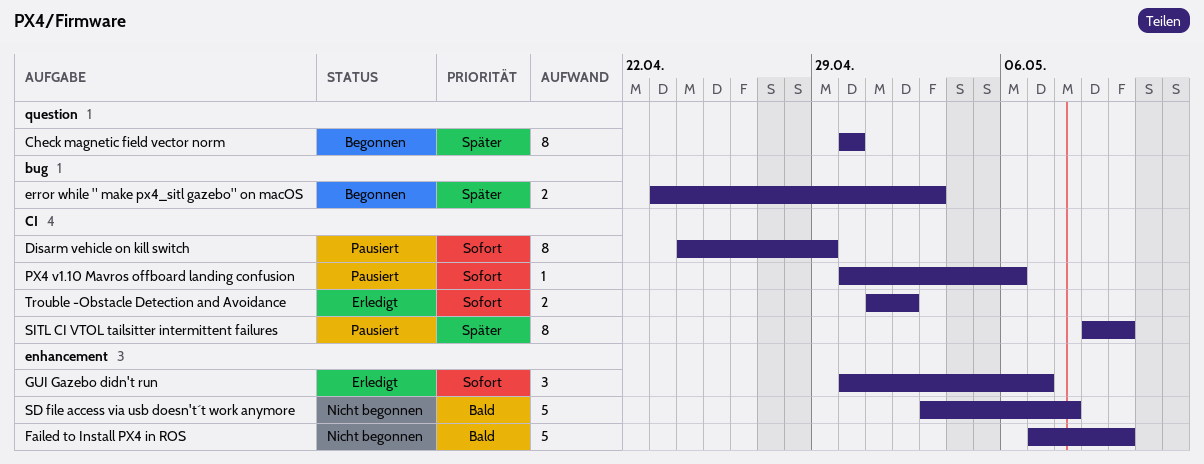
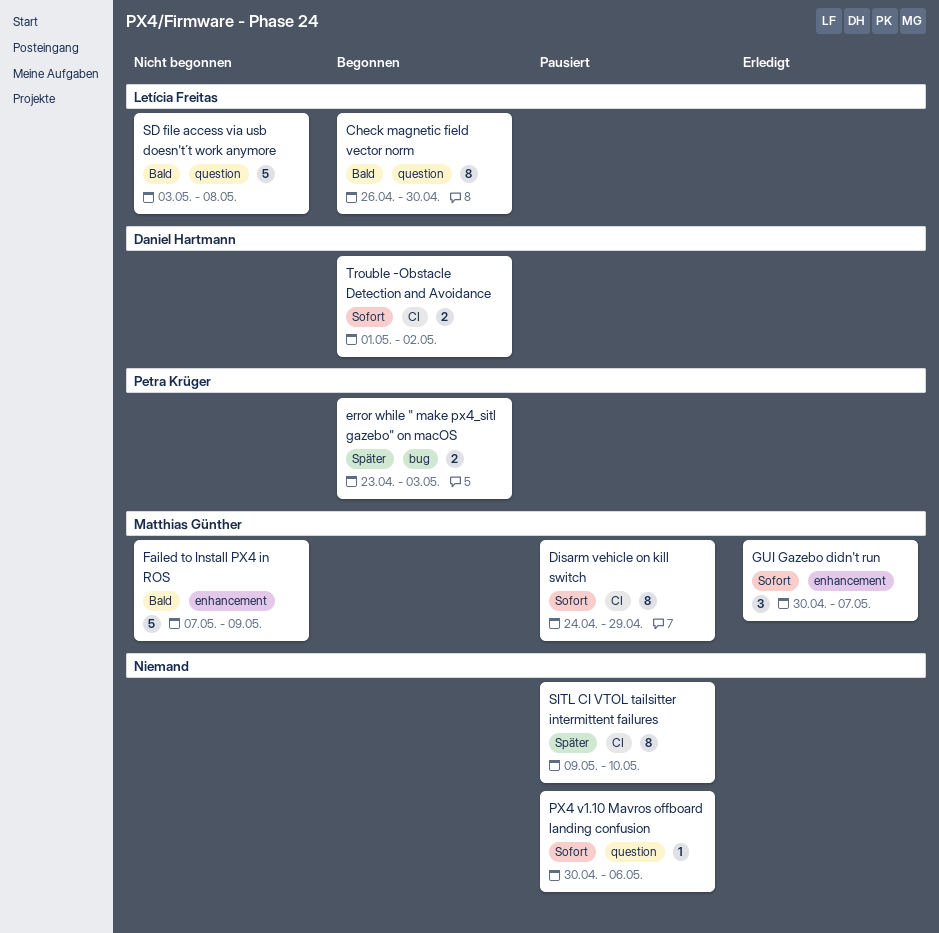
Check magnetic field vector norm, priority: Später -> Bald
Check magnetic field vector norm, start: Apr 30 -> Apr 26
Failed to Install PX4 in ROS, due: May 10 -> May 9
PX4 v1.10 Mavros offboard landing confusion, label: CI -> question
SD file access via usb doesn't´t work anymore, label: enhancement -> question
Trouble -Obstacle Detection and Avoidance, status: Erledigt -> Begonnen

